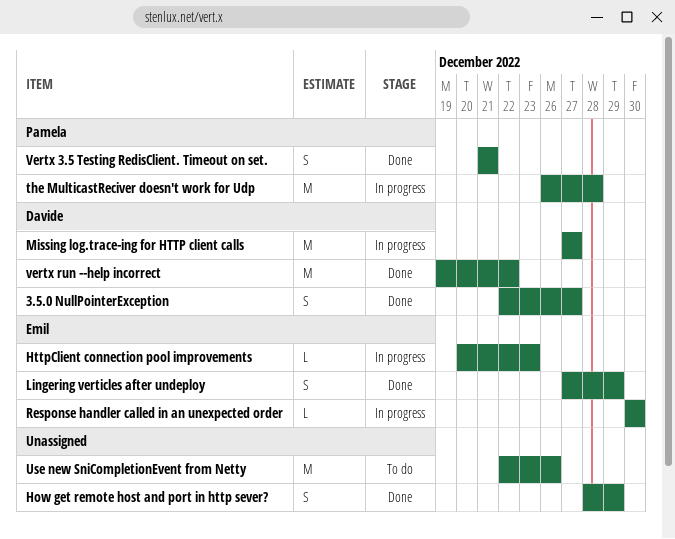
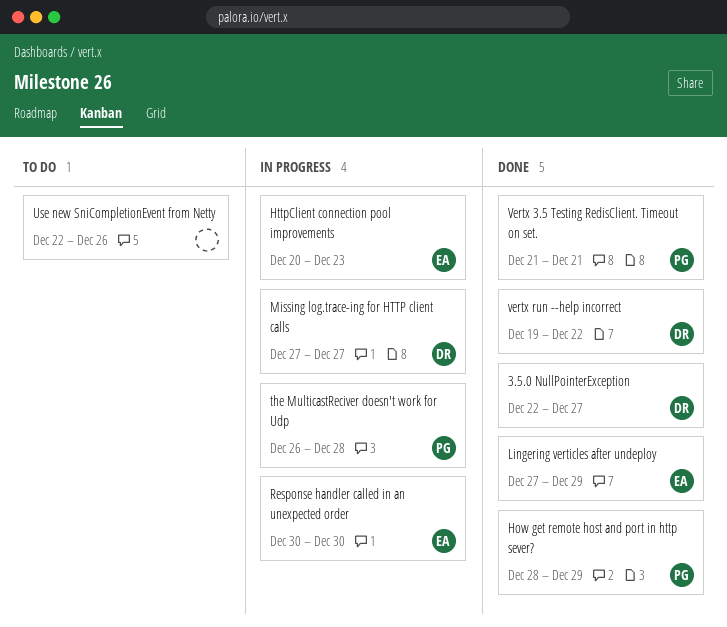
How get remote host and port in http sever?, owner: none -> Pamela

